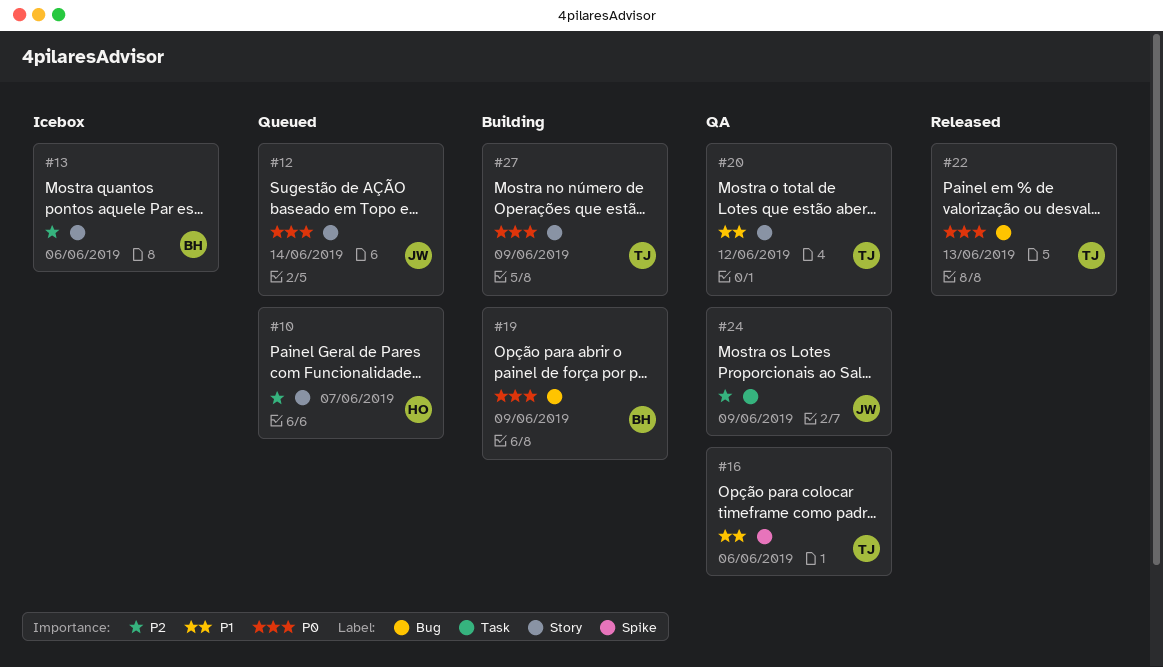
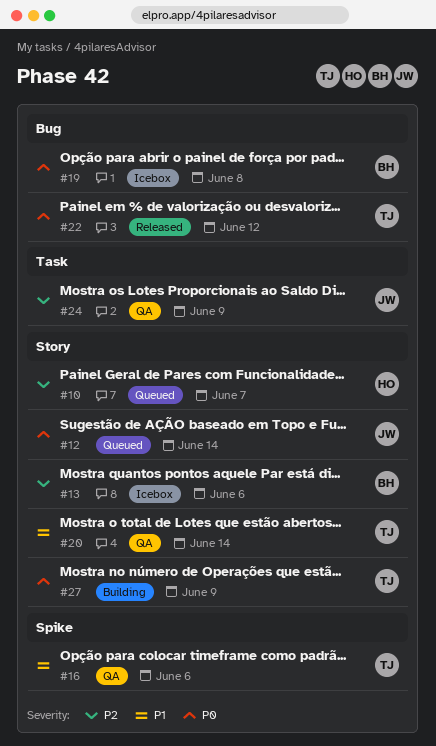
#19, status: Building -> Icebox
#19, due: Jun 9 -> Jun 8
#20, due: Jun 12 -> Jun 14
#22, due: Jun 13 -> Jun 12

